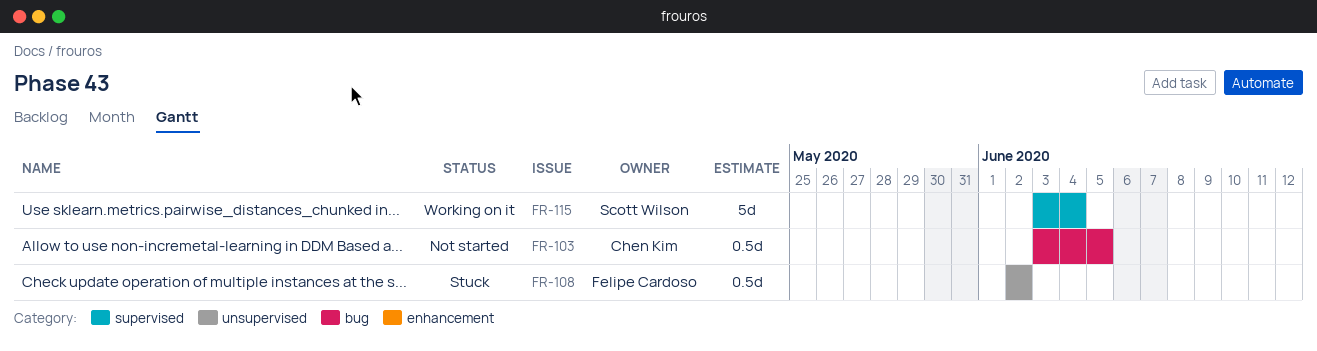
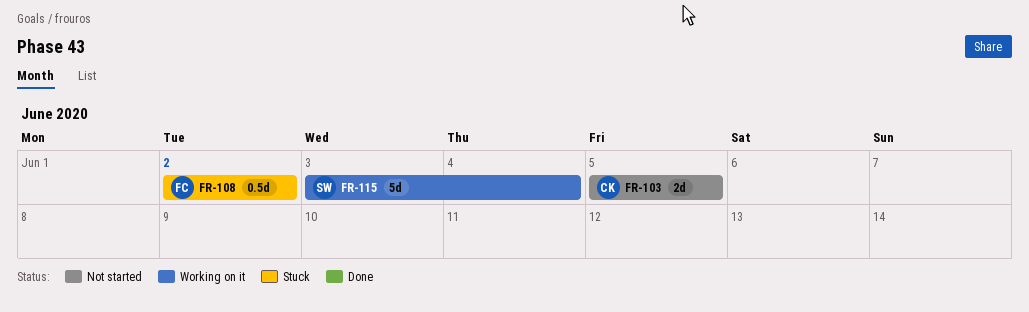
FR-103, estimate: 0.5d -> 2d
FR-103, start: Jun 3 -> Jun 5

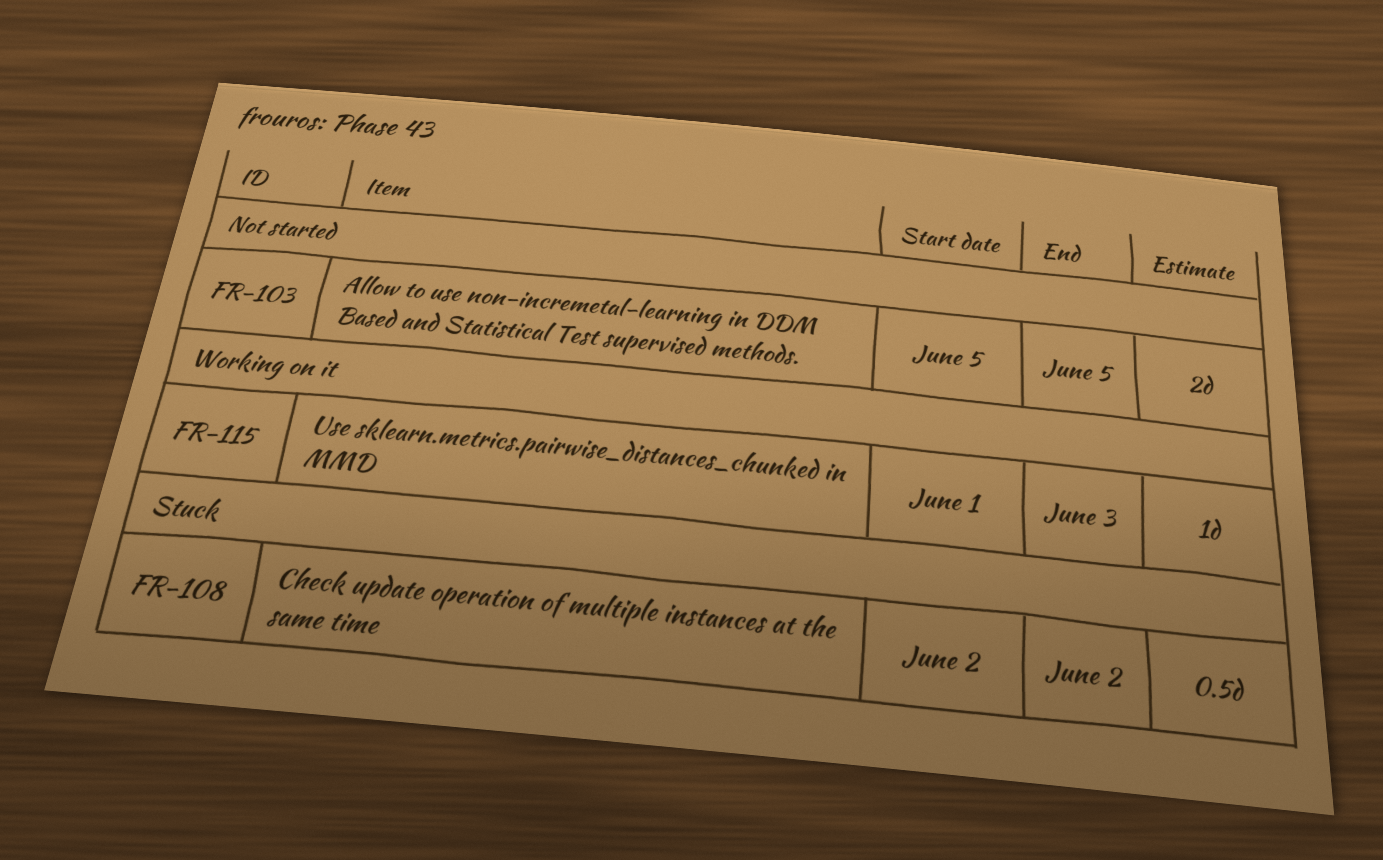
FR-115, estimate: 5d -> 1d
FR-115, start: Jun 3 -> Jun 1
FR-115, due: Jun 4 -> Jun 3

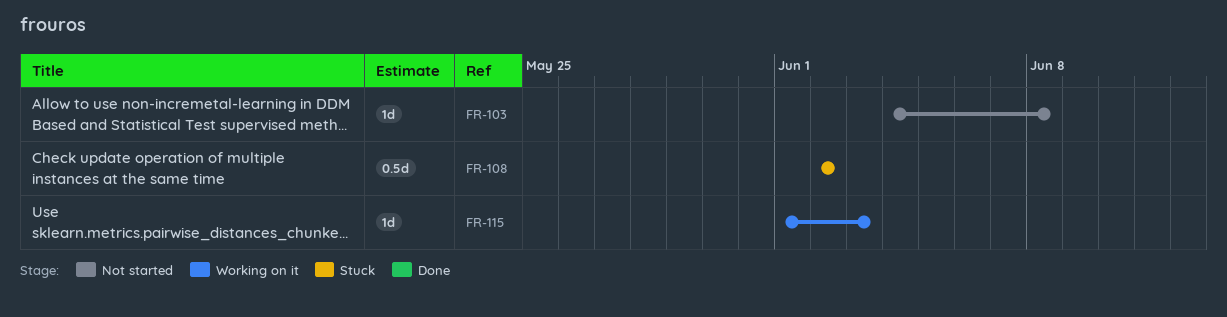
FR-103, estimate: 2d -> 1d
FR-103, start: Jun 5 -> Jun 4
FR-103, due: Jun 5 -> Jun 8

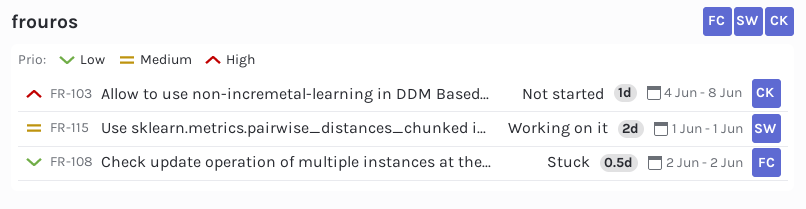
FR-115, estimate: 1d -> 2d
FR-115, due: Jun 3 -> Jun 1

